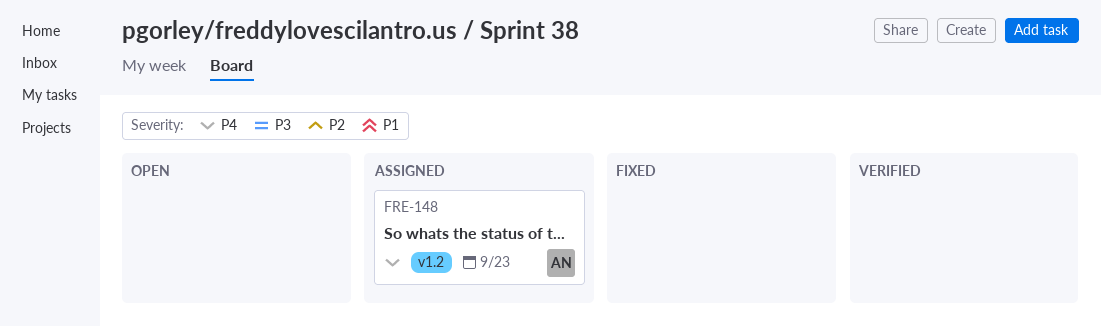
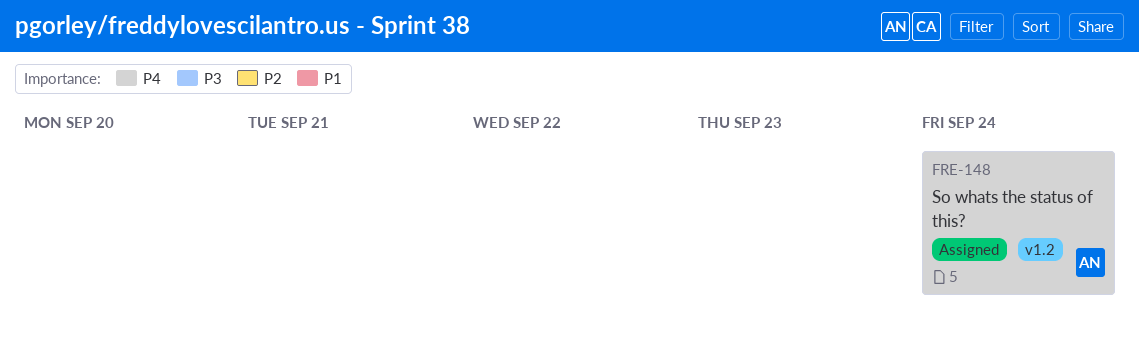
FRE-148, due: Sep 23 -> Sep 24

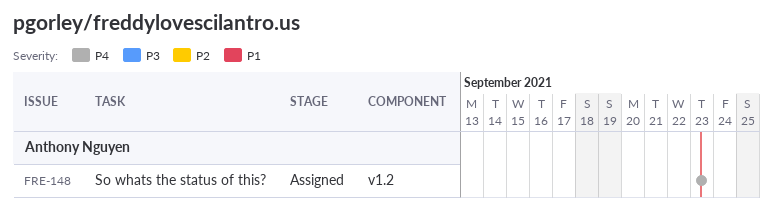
FRE-148, due: Sep 24 -> Sep 23

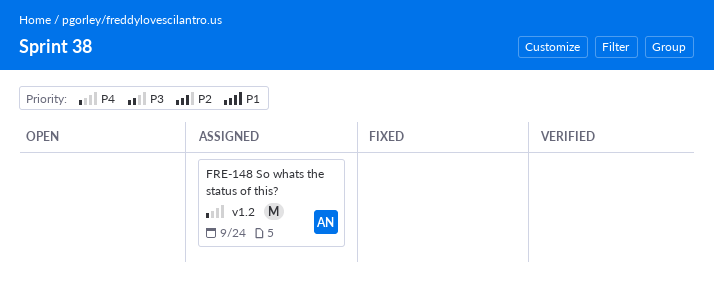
FRE-148, due: Sep 23 -> Sep 24

